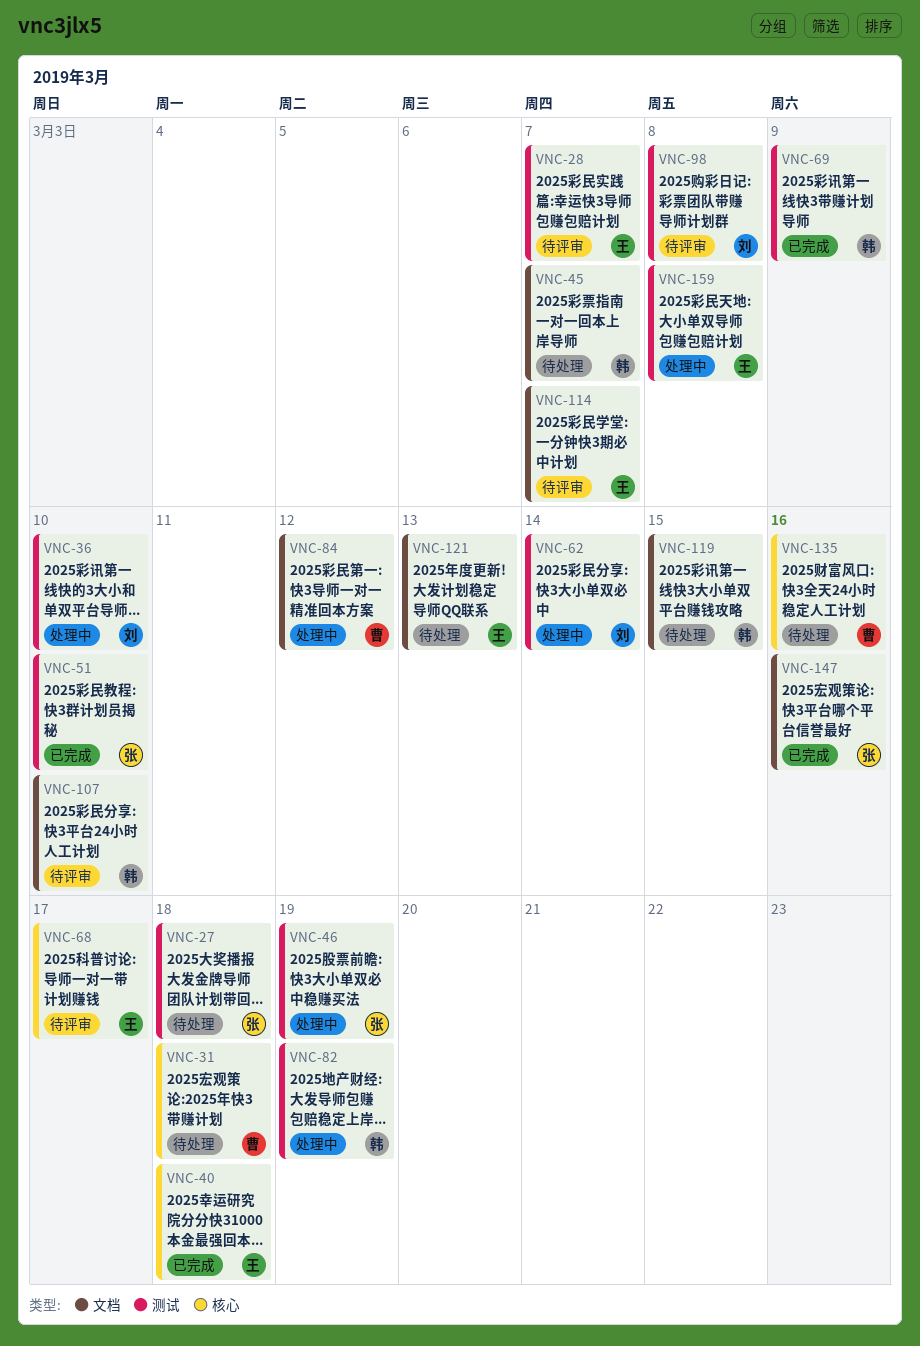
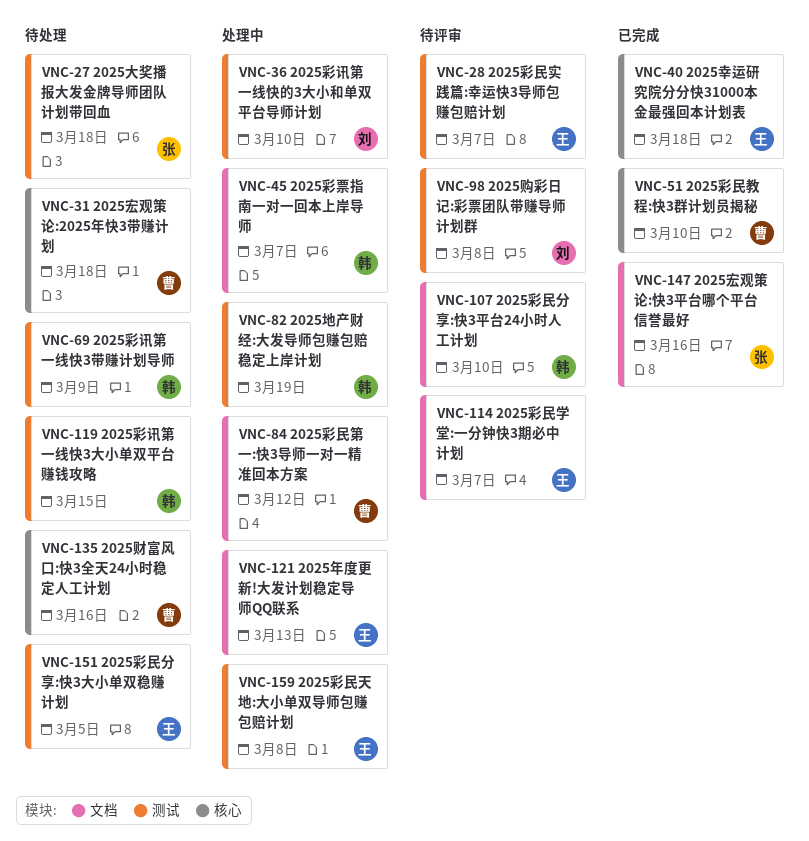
VNC-45, status: 待处理 -> 处理中
VNC-46: present -> none
VNC-51, owner: 张 -> 曹
VNC-51, label: 测试 -> 核心
VNC-62: present -> none
VNC-68: present -> none
VNC-69, status: 已完成 -> 待处理
VNC-119, label: 文档 -> 测试
VNC-121, status: 待处理 -> 处理中
VNC-151: none -> present

